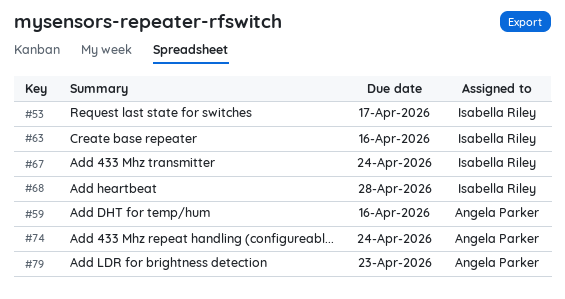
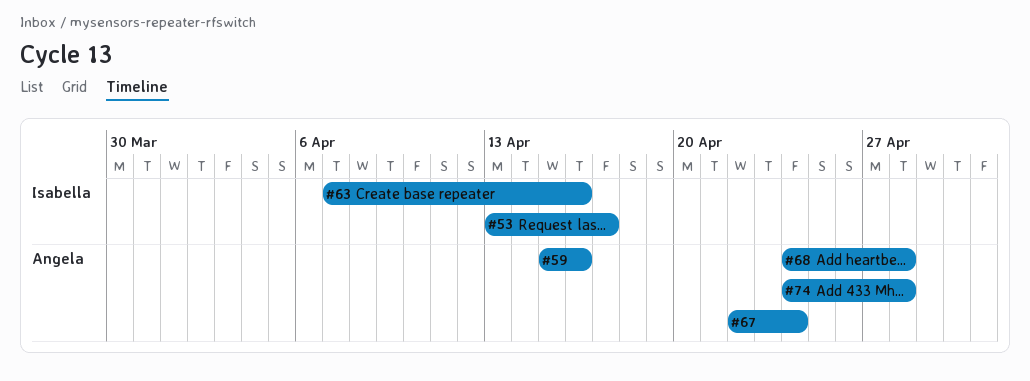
#67, owner: Isabella Riley -> Angela Parker
#68, owner: Isabella Riley -> Angela Parker
#74, due: Apr 24 -> Apr 28
#79: present -> none

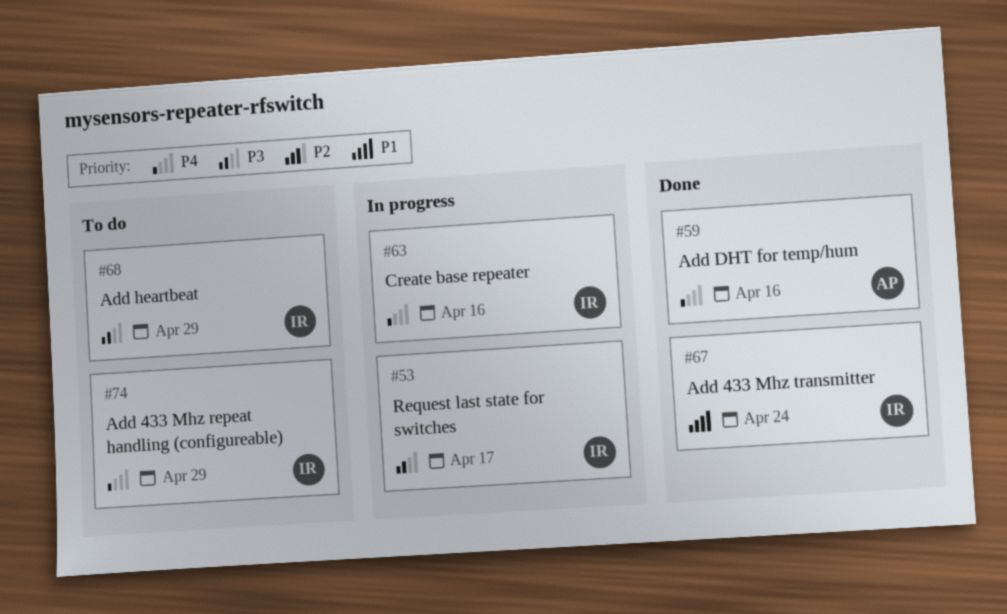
#67, owner: Angela -> Isabella
#68, owner: Angela -> Isabella
#68, due: Apr 28 -> Apr 29
#74, owner: Angela -> Isabella
#74, due: Apr 28 -> Apr 29

